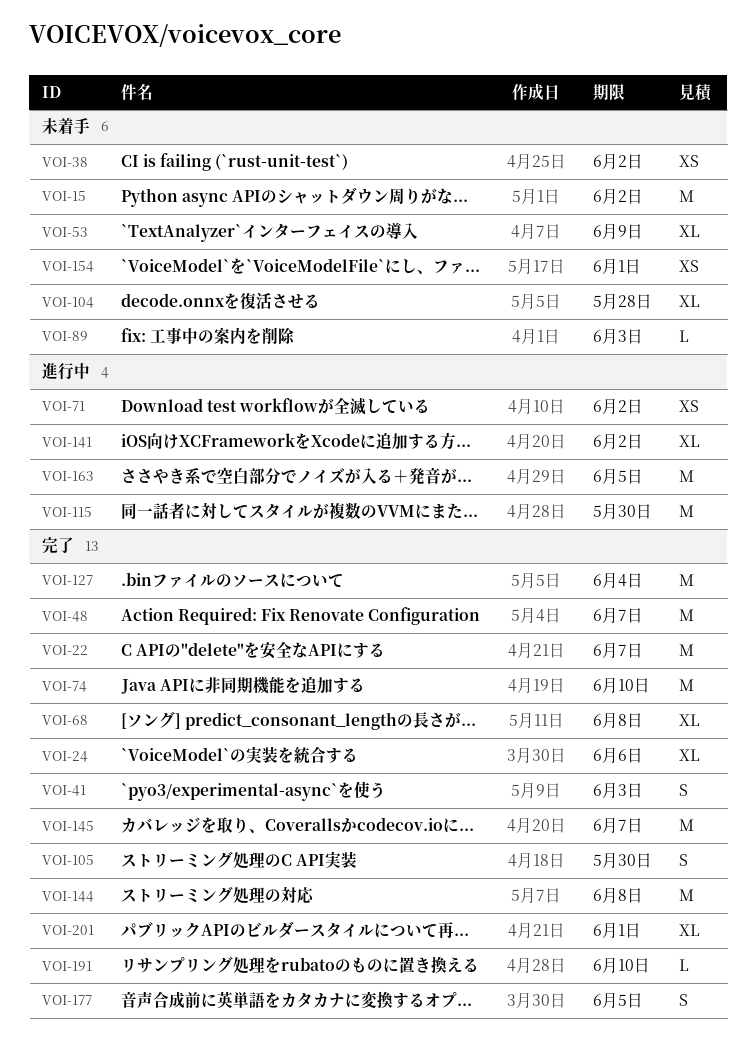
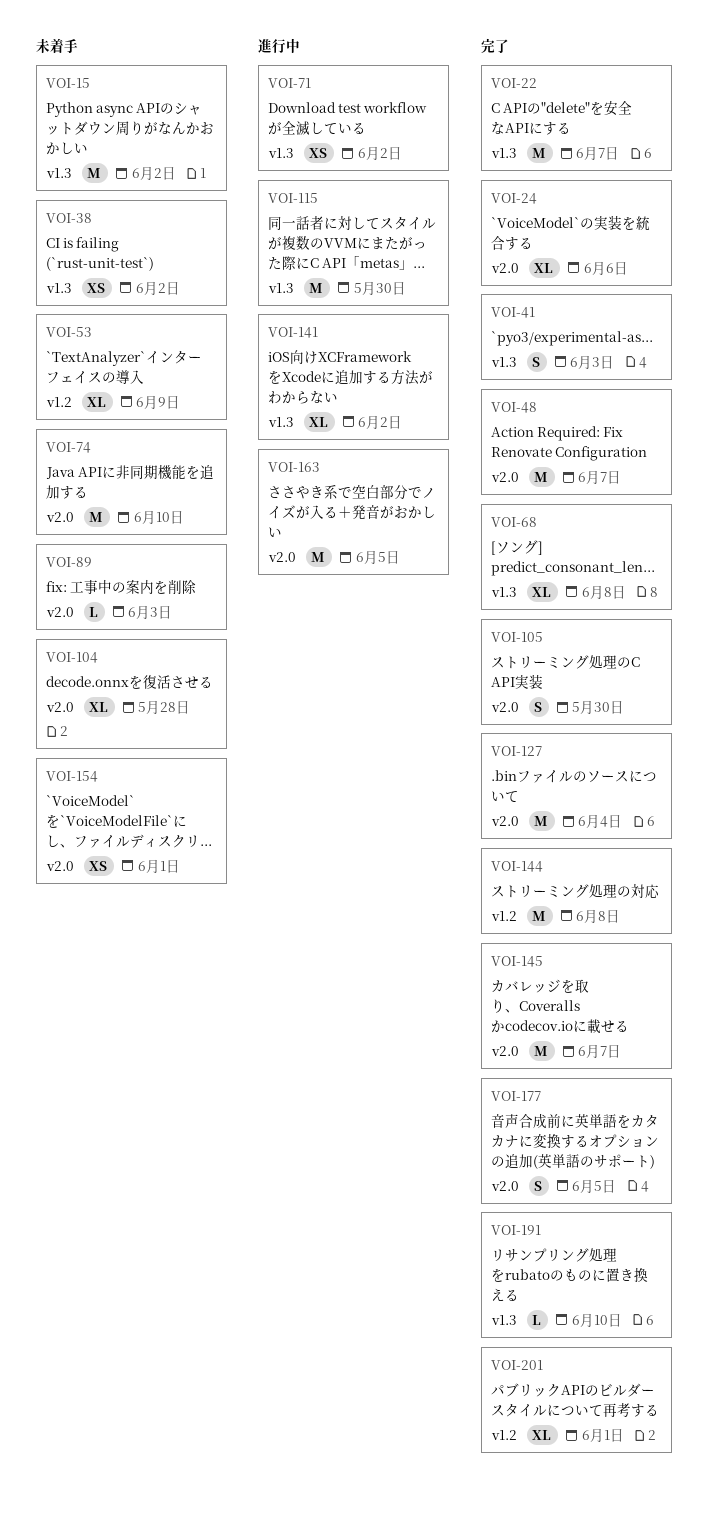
VOI-74, status: 完了 -> 未着手

